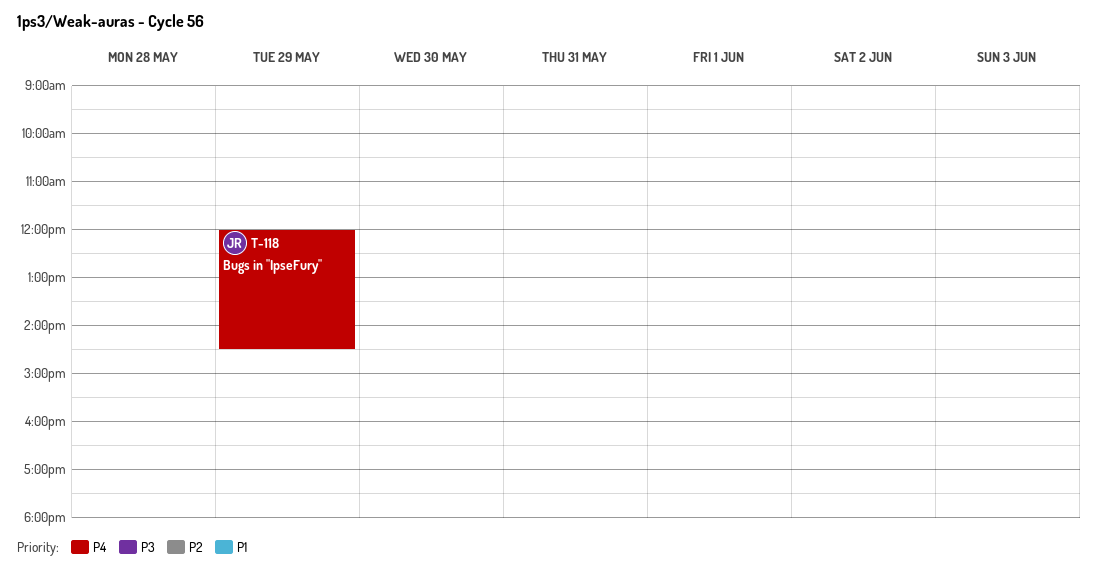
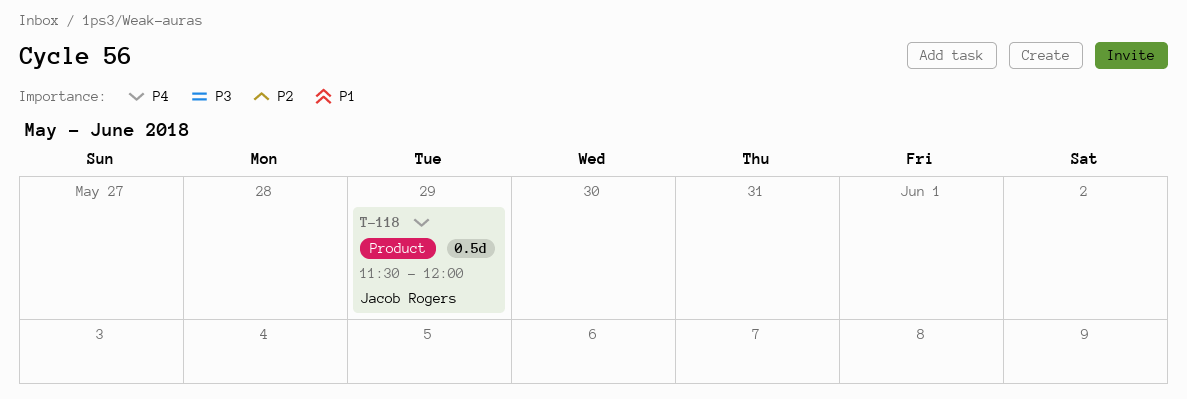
T-118, begins: 12:00 -> 11:30
T-118, ends: 14:30 -> 12:00

